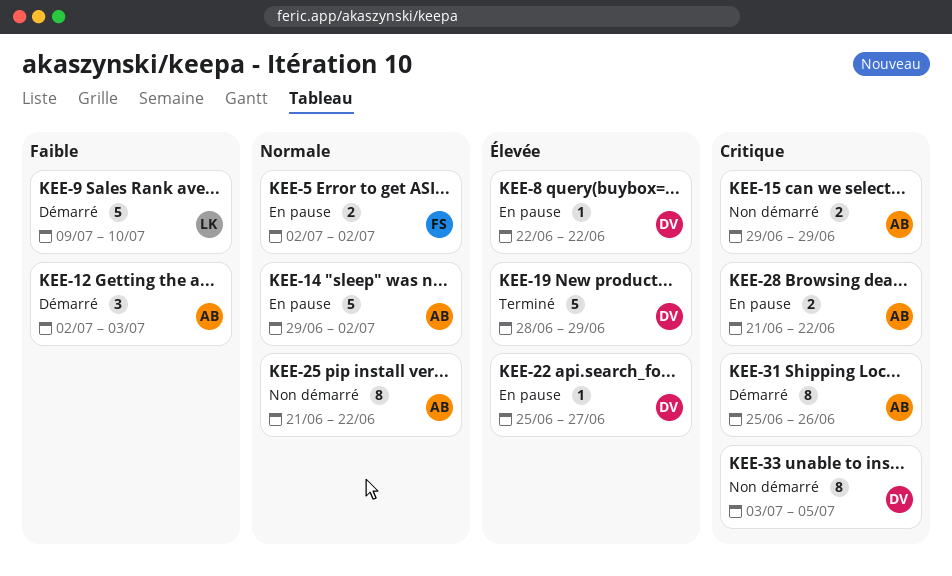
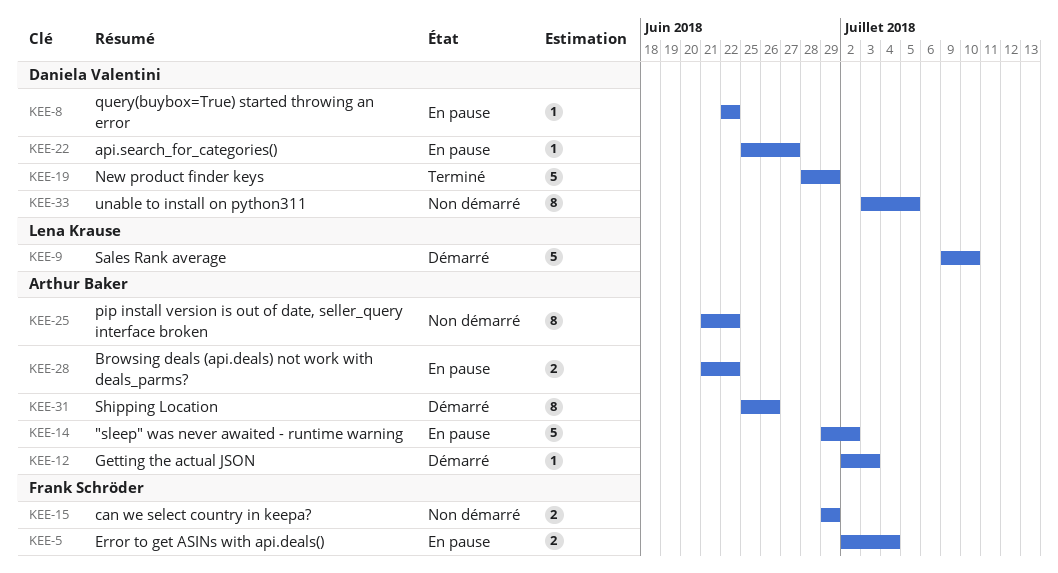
KEE-5, due: Jul 2 -> Jul 4
KEE-12, estimate: 3 -> 1
KEE-15, owner: Arthur Baker -> Frank Schröder

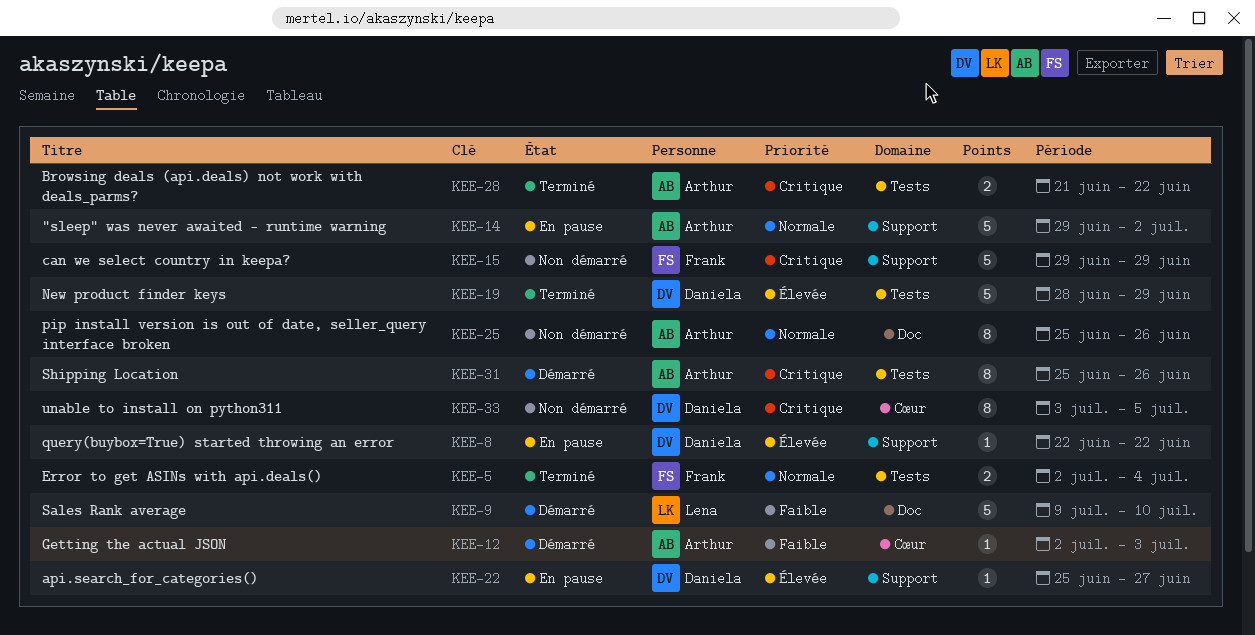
KEE-5, status: En pause -> Terminé
KEE-15, estimate: 2 -> 5
KEE-25, start: Jun 21 -> Jun 25
KEE-25, due: Jun 22 -> Jun 26
KEE-28, status: En pause -> Terminé

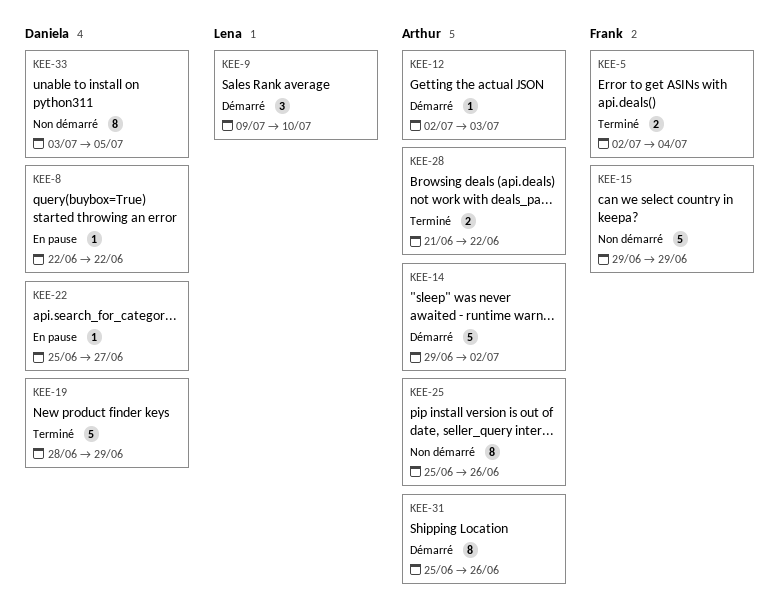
KEE-9, estimate: 5 -> 3
KEE-14, status: En pause -> Démarré

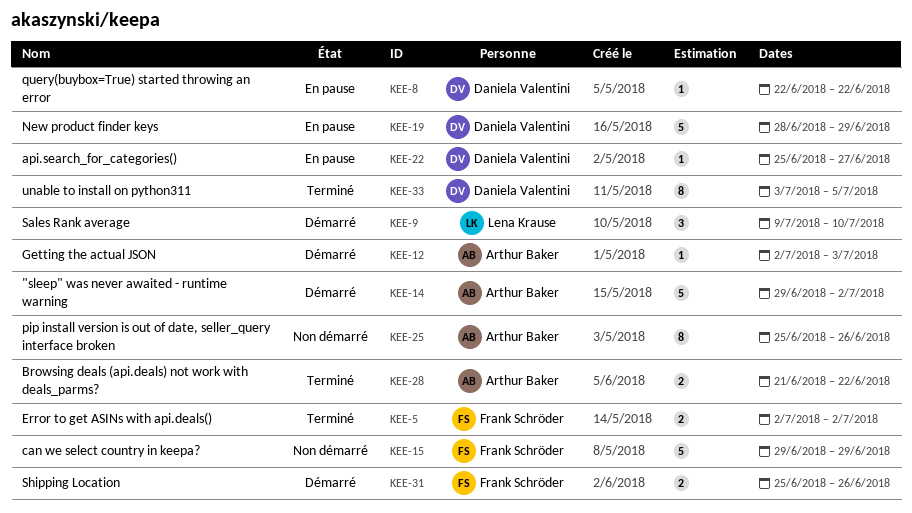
KEE-5, due: Jul 4 -> Jul 2
KEE-19, status: Terminé -> En pause
KEE-31, owner: Arthur Baker -> Frank Schröder
KEE-31, estimate: 8 -> 2
KEE-33, status: Non démarré -> Terminé

